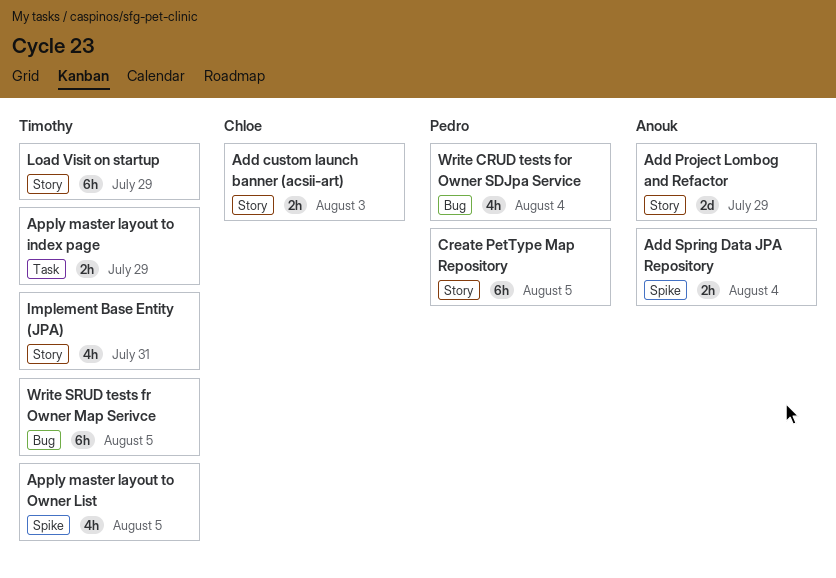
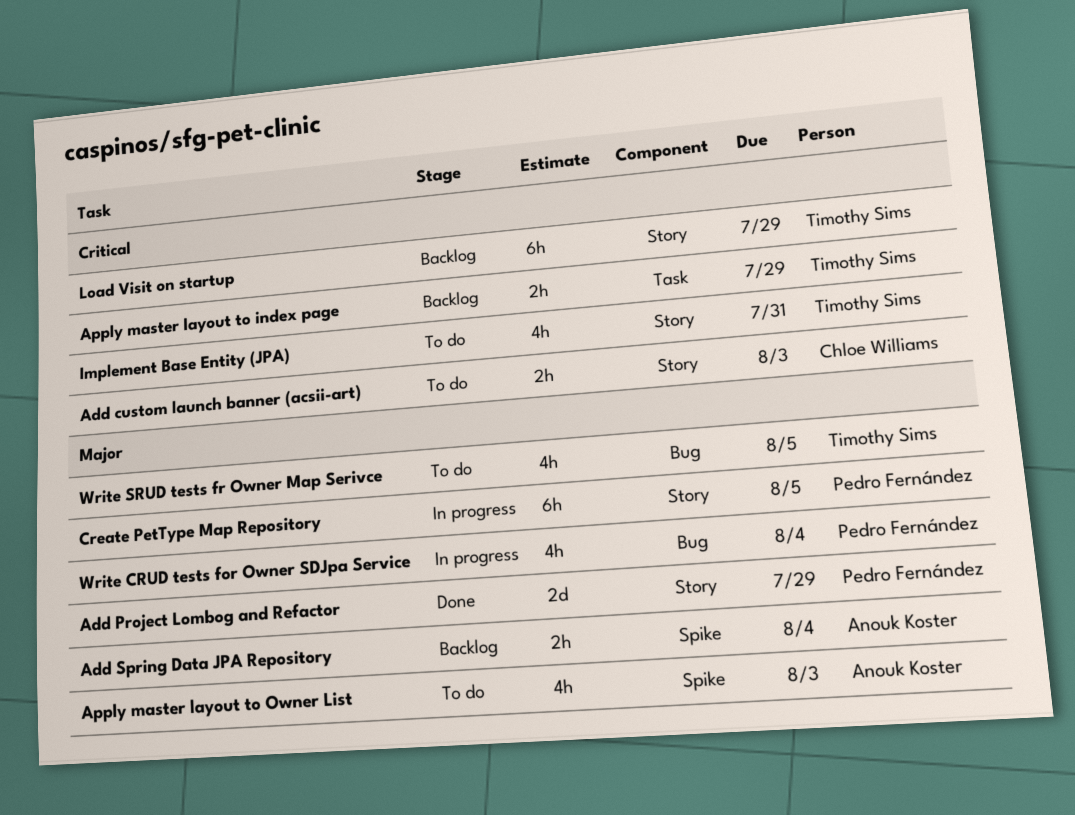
Add Project Lombog and Refactor, owner: Anouk Koster -> Pedro Fernández
Apply master layout to Owner List, owner: Timothy Sims -> Anouk Koster
Apply master layout to Owner List, due: Aug 5 -> Aug 3
Write SRUD tests fr Owner Map Serivce, estimate: 6h -> 4h

